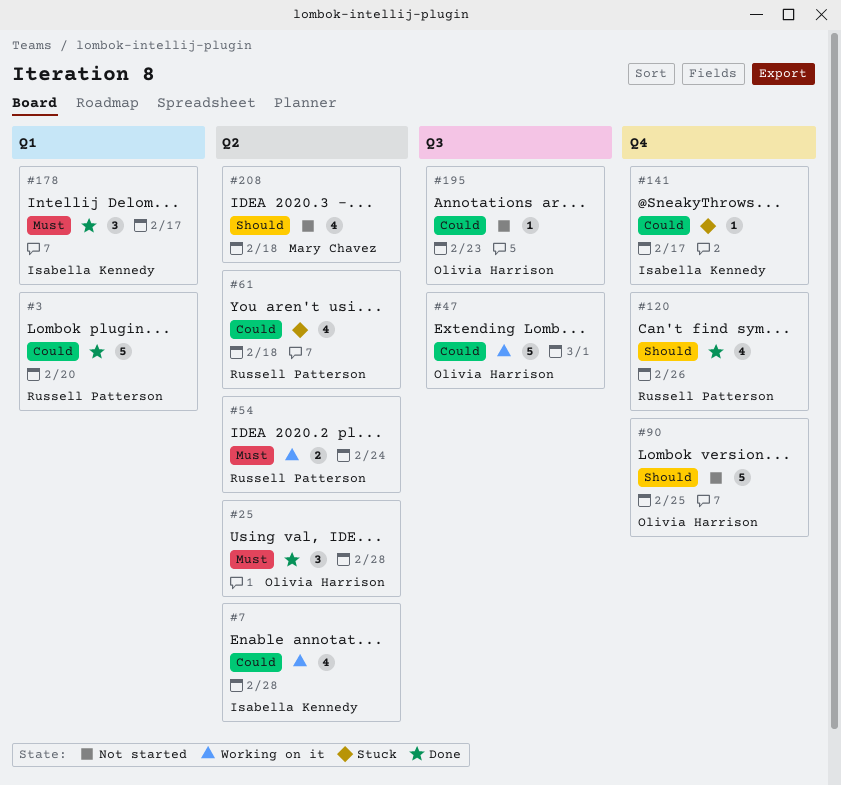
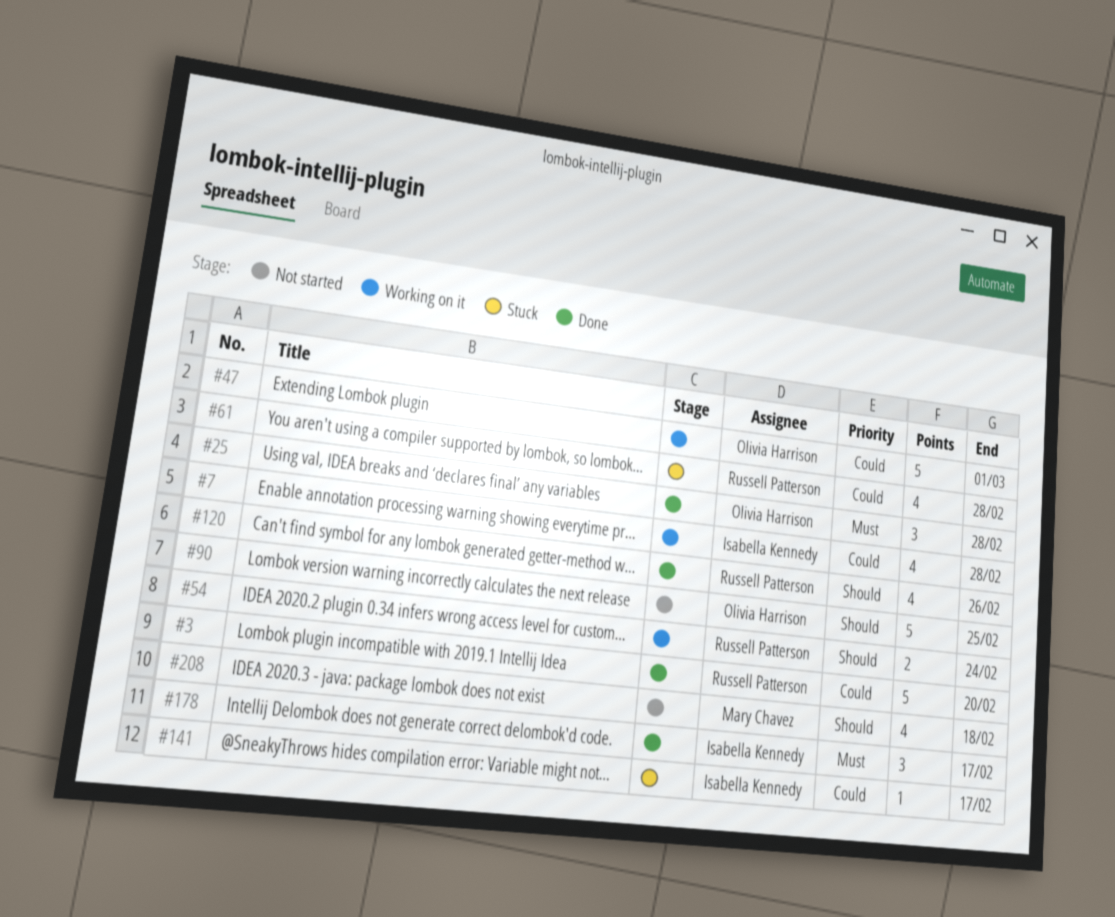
#54, priority: Must -> Should
#61, due: Feb 18 -> Feb 28
#195: present -> none

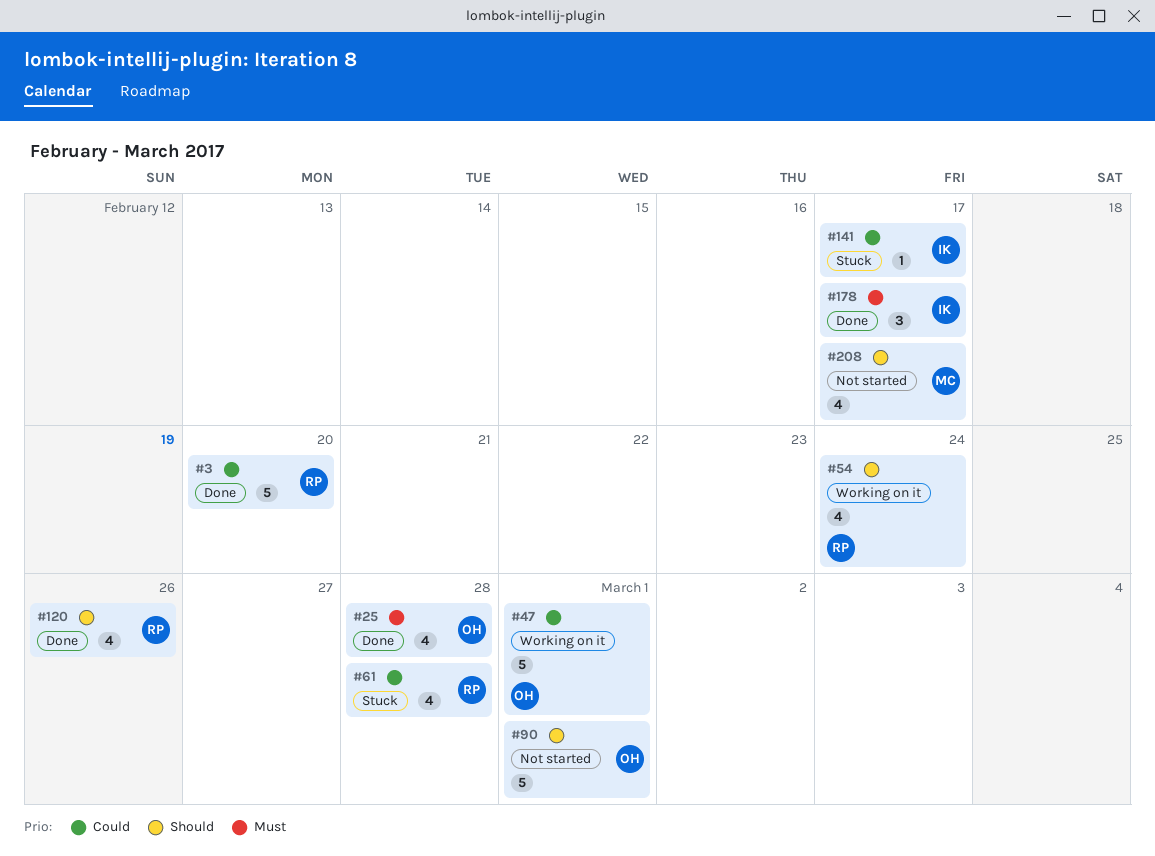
#7: present -> none
#25, estimate: 3 -> 4
#54, estimate: 2 -> 4
#90, due: Feb 25 -> Mar 1
#208, due: Feb 18 -> Feb 17

